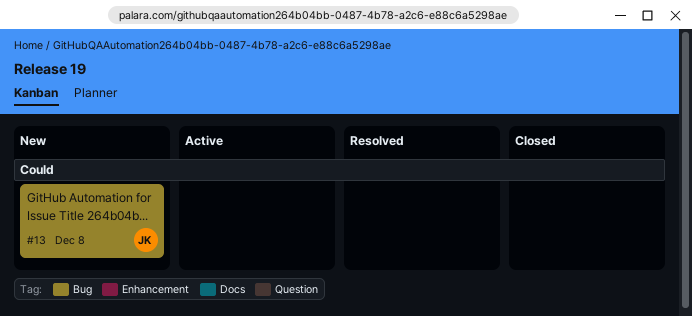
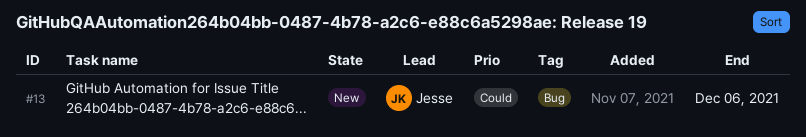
#13, due: Dec 8 -> Dec 6

